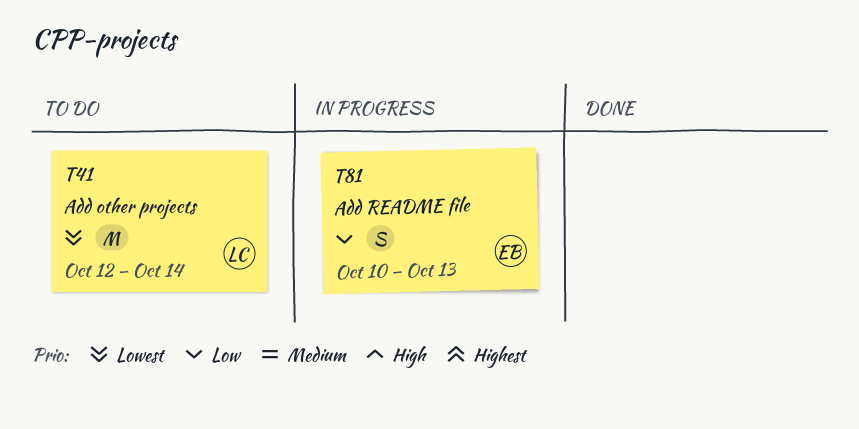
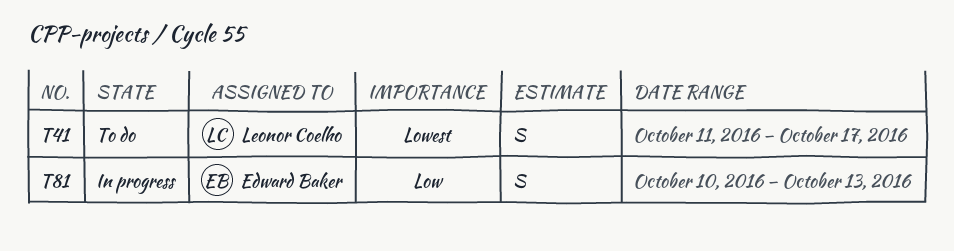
T41, estimate: M -> S
T41, start: Oct 12 -> Oct 11
T41, due: Oct 14 -> Oct 17

